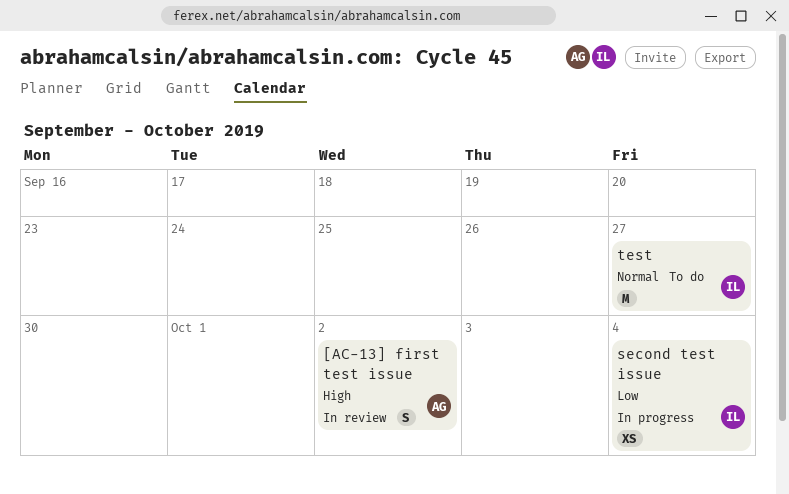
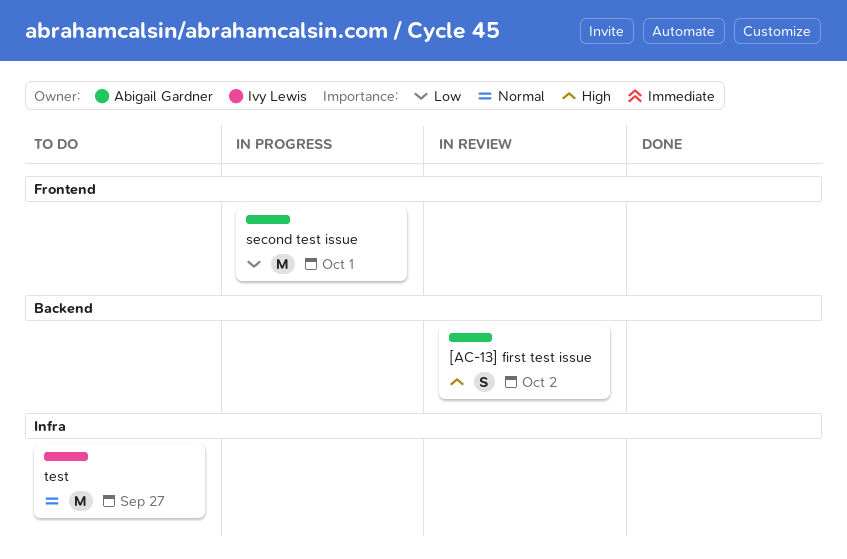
second test issue, owner: Ivy Lewis -> Abigail Gardner
second test issue, estimate: XS -> M
second test issue, due: Oct 4 -> Oct 1

